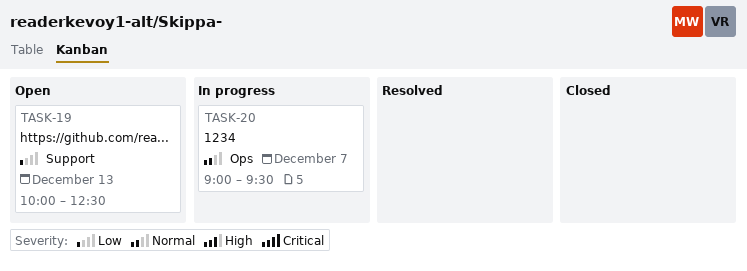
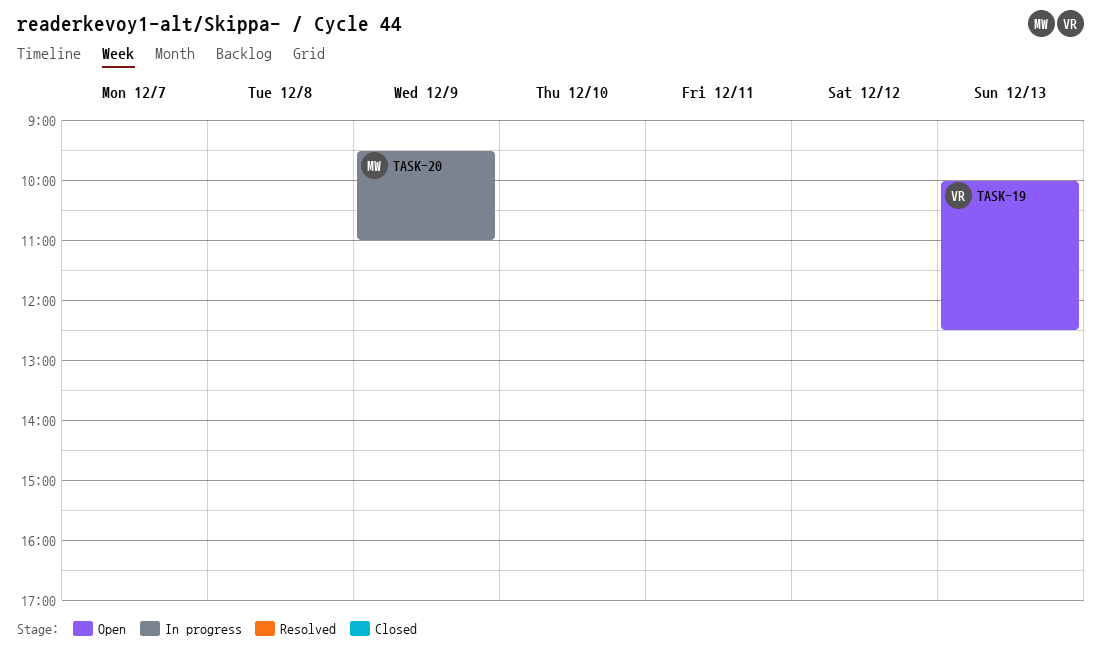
TASK-20, day: Dec 7 -> Dec 9
TASK-20, begins: 09:00 -> 09:30
TASK-20, ends: 09:30 -> 11:00

